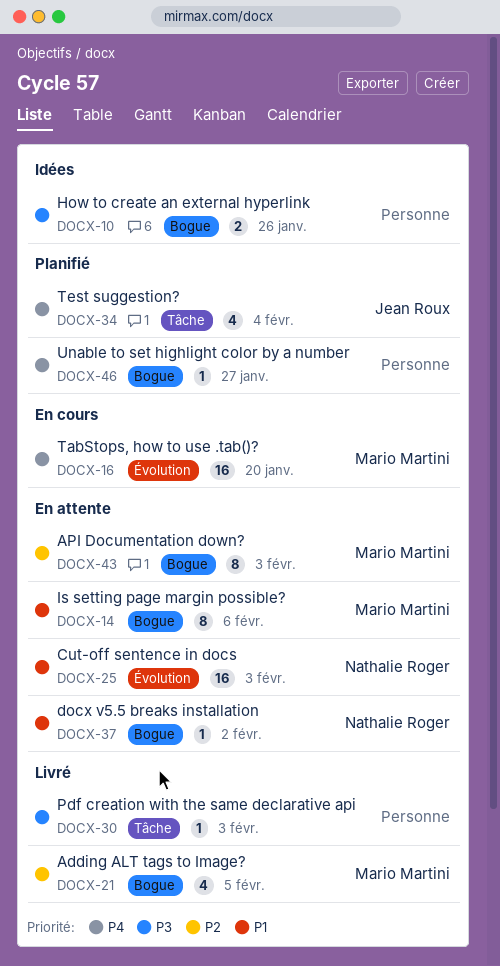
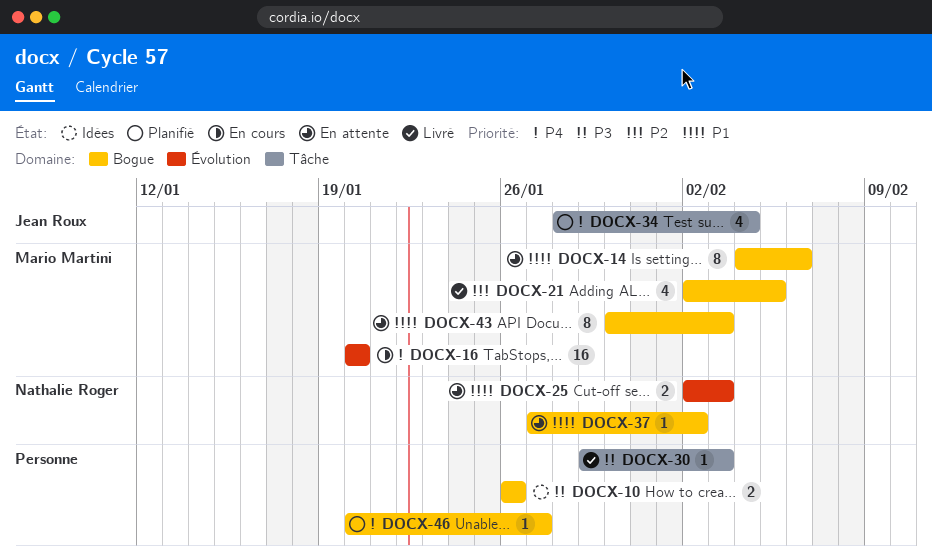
DOCX-25, estimate: 16 -> 2
DOCX-43, priority: P2 -> P1

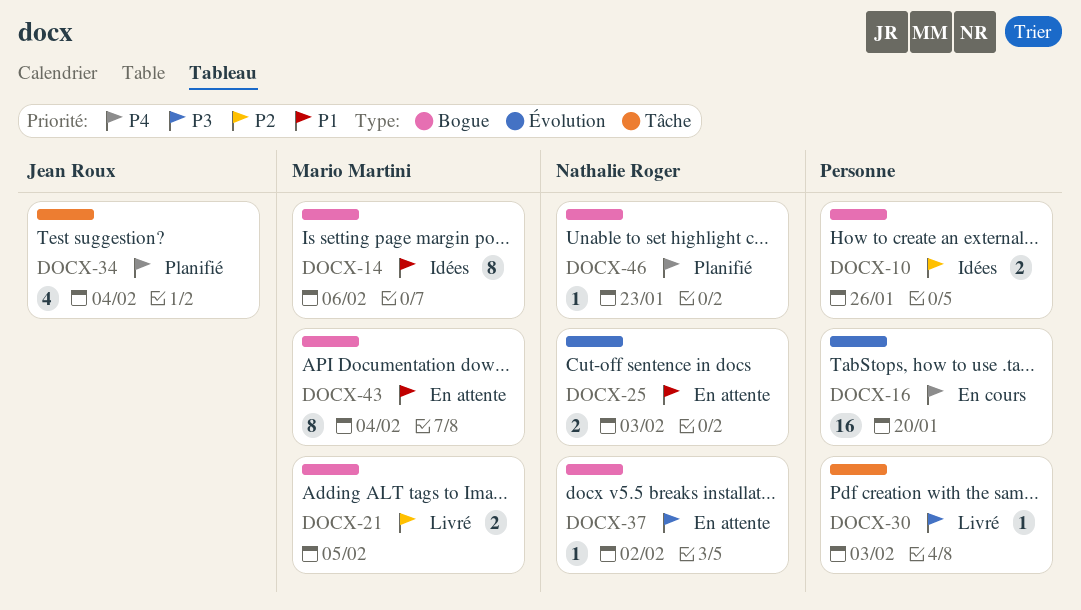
DOCX-10, priority: P3 -> P2
DOCX-14, status: En attente -> Idées
DOCX-16, owner: Mario Martini -> none
DOCX-21, estimate: 4 -> 2
DOCX-37, priority: P1 -> P3
DOCX-43, due: Feb 3 -> Feb 4
DOCX-46, owner: none -> Nathalie Roger
DOCX-46, due: Jan 27 -> Jan 23

